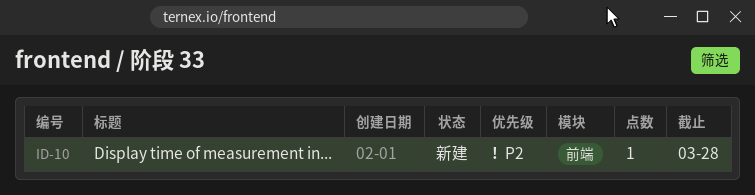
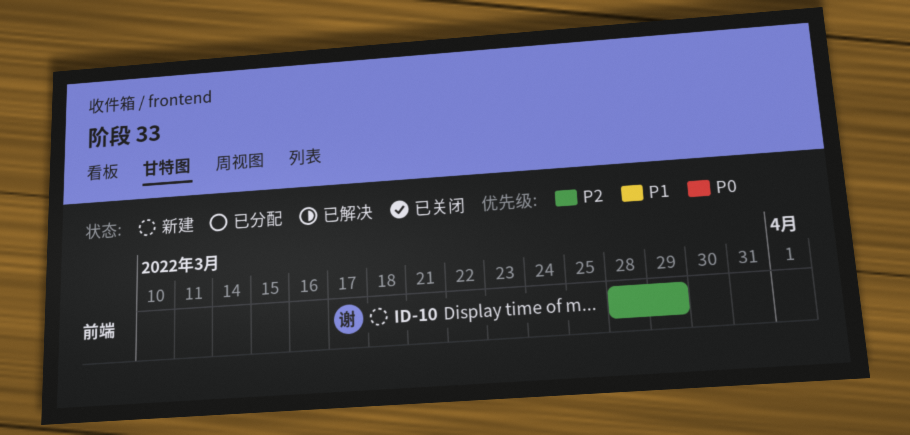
ID-10, due: Mar 28 -> Mar 29

